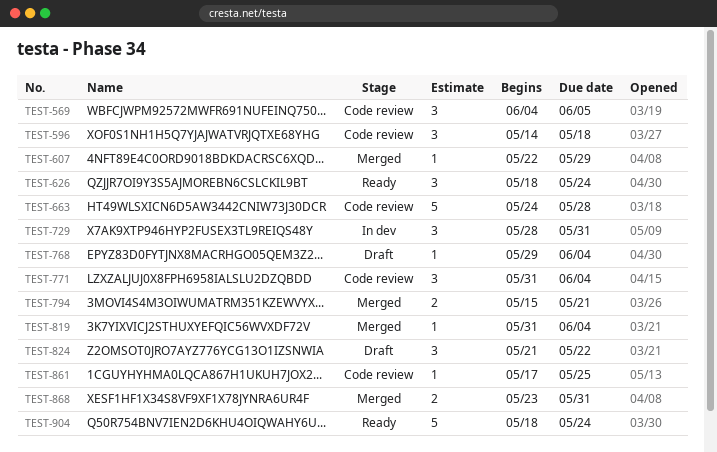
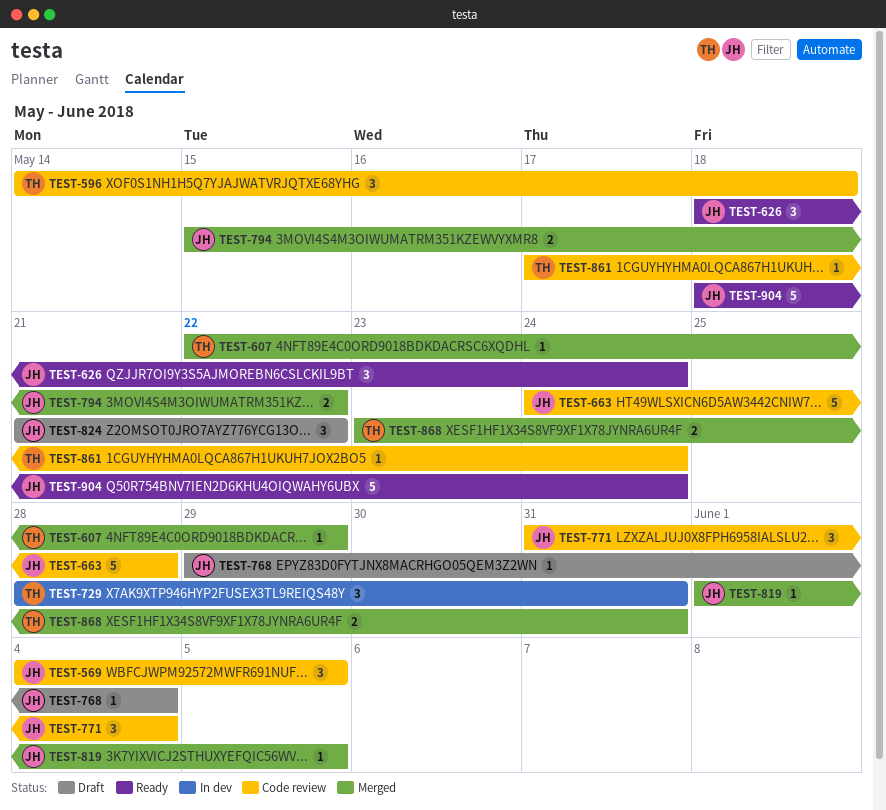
TEST-794, due: May 21 -> May 22
TEST-819, start: May 31 -> Jun 1
TEST-819, due: Jun 4 -> Jun 5
TEST-861, due: May 25 -> May 24

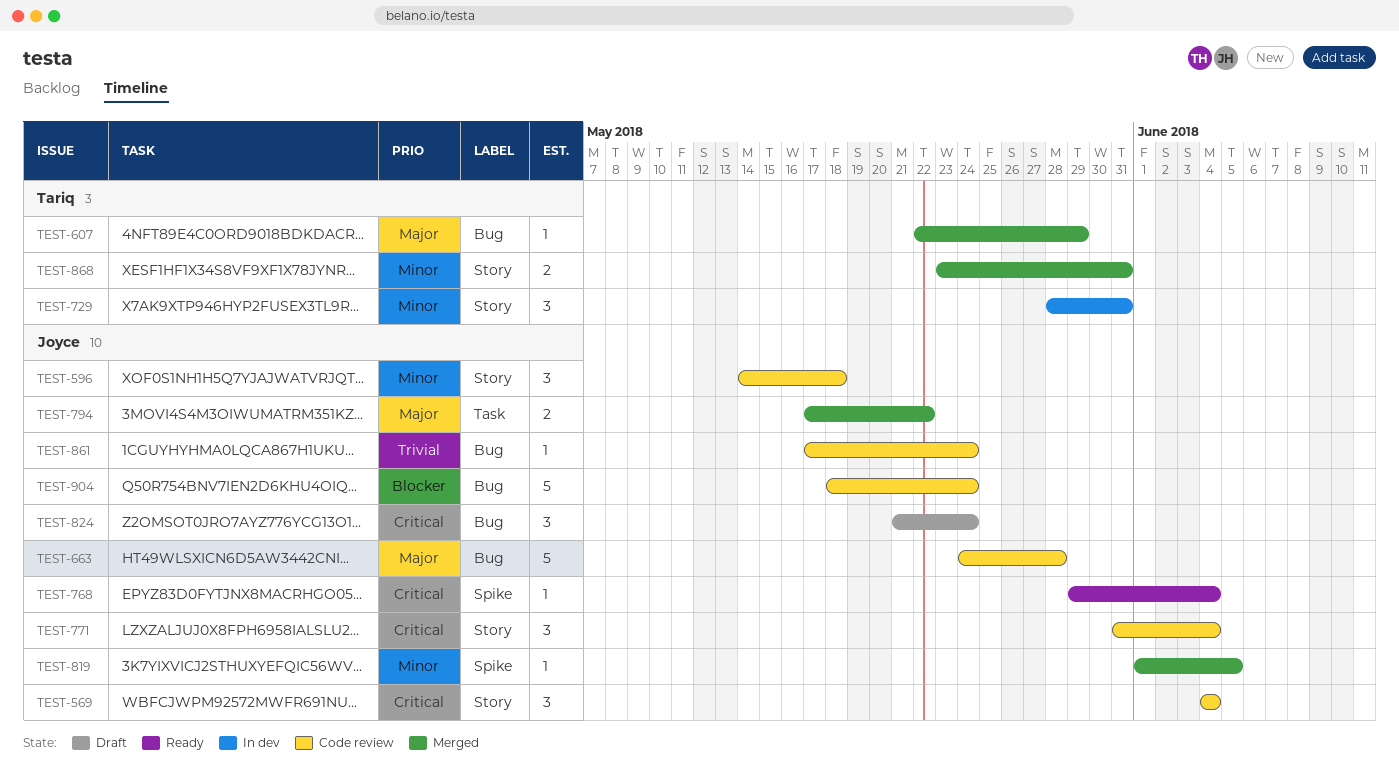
TEST-569, due: Jun 5 -> Jun 4
TEST-596, owner: Tariq -> Joyce
TEST-626: present -> none
TEST-768, status: Draft -> Ready
TEST-794, start: May 15 -> May 17
TEST-824, due: May 22 -> May 24
TEST-861, owner: Tariq -> Joyce
TEST-904, status: Ready -> Code review

